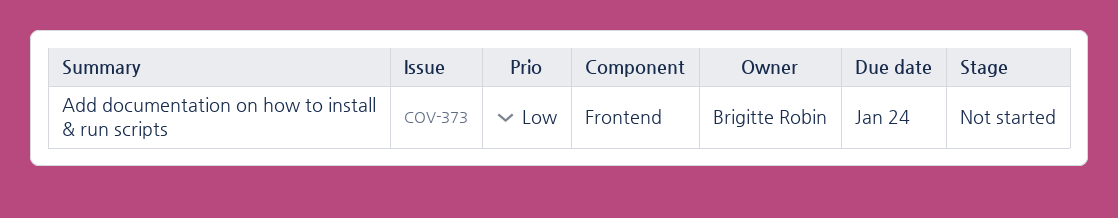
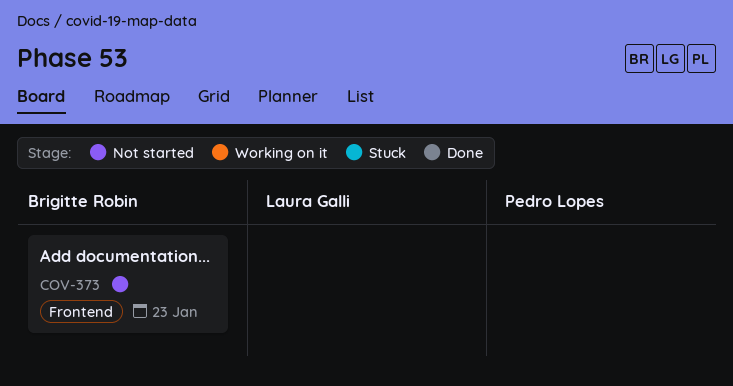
COV-373, due: Jan 24 -> Jan 23

